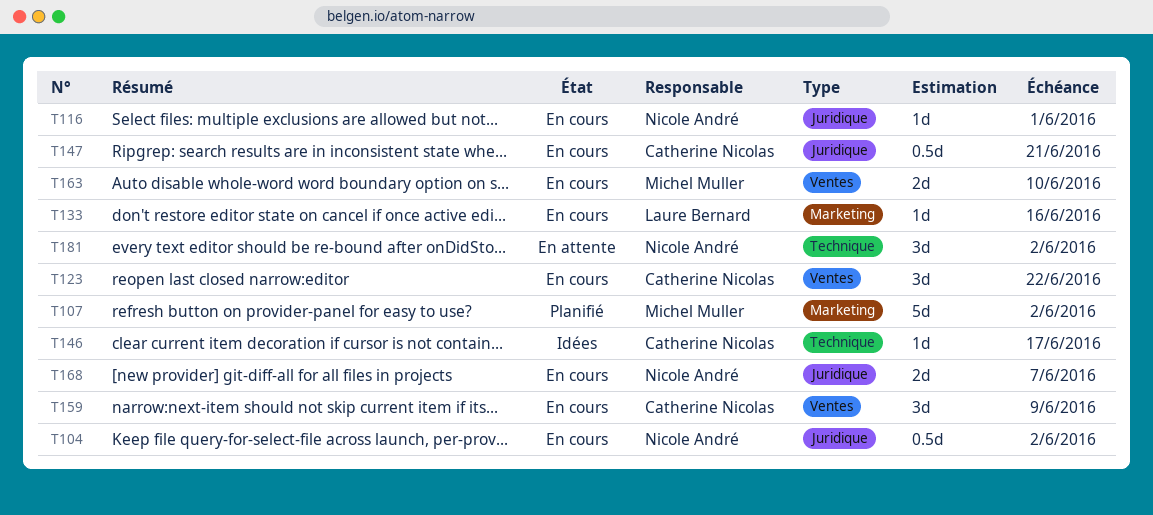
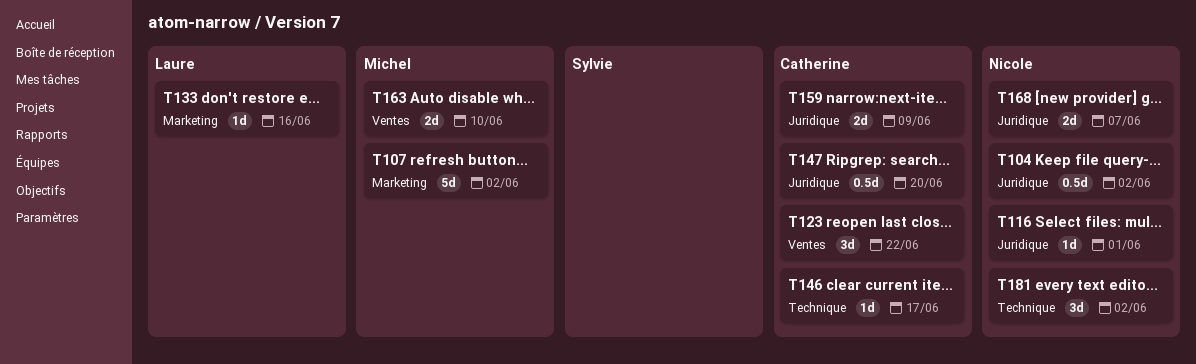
T147, due: Jun 21 -> Jun 20
T159, label: Ventes -> Juridique
T159, estimate: 3d -> 2d

